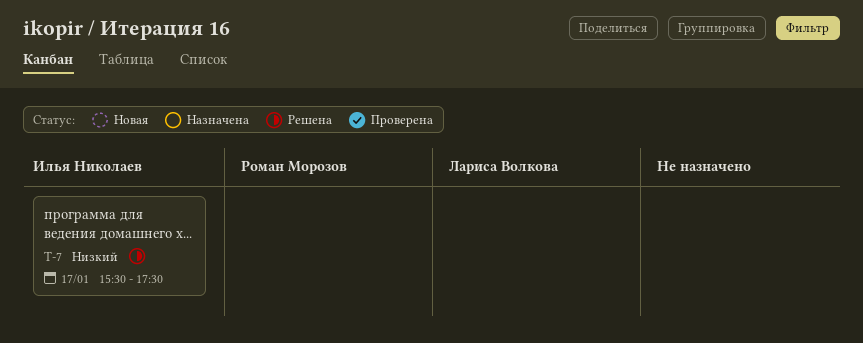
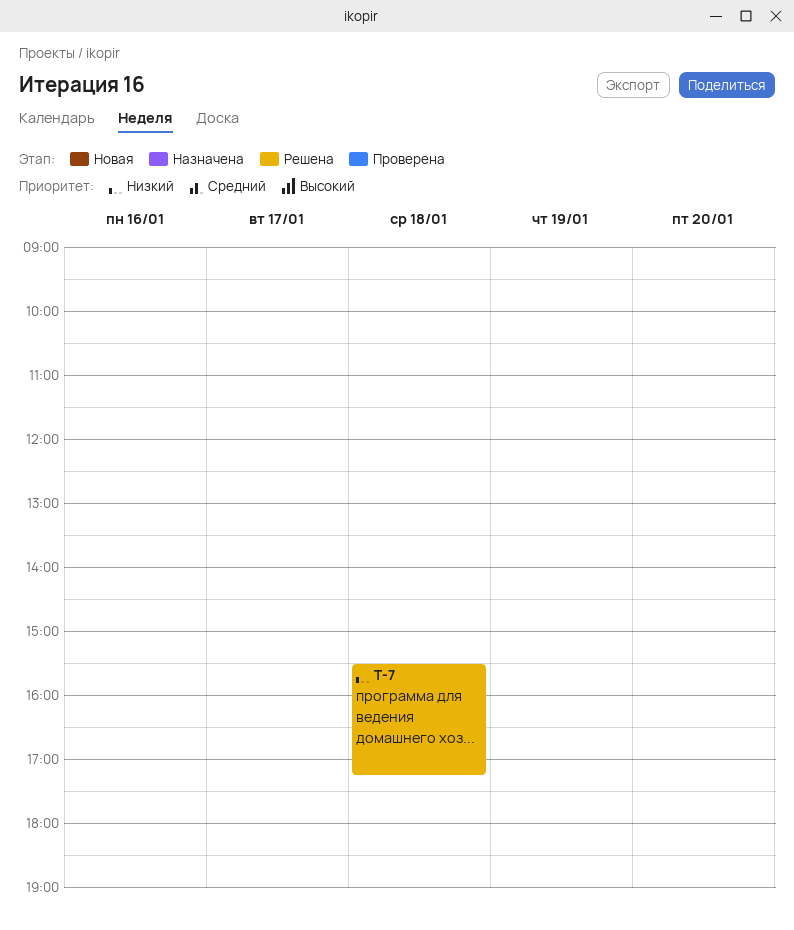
T-7, day: Jan 17 -> Jan 18
T-7, ends: 17:30 -> 17:15

